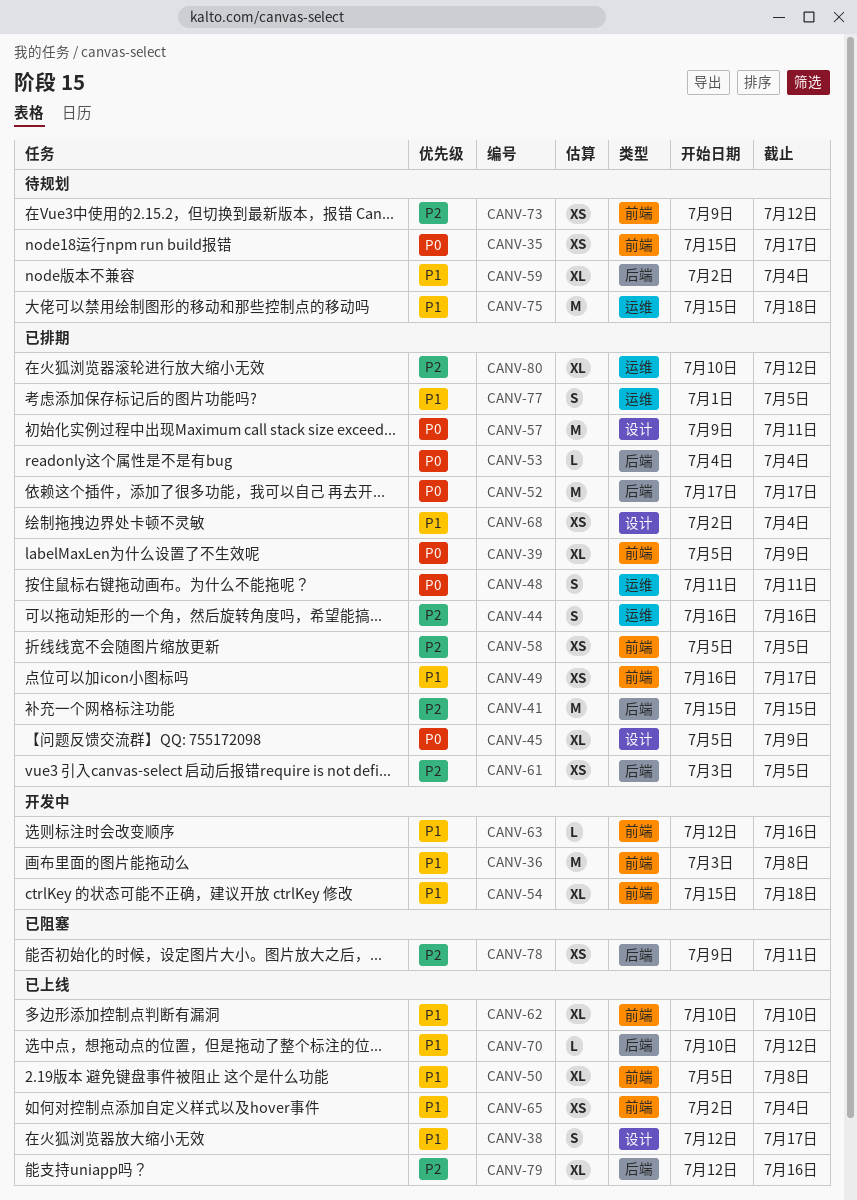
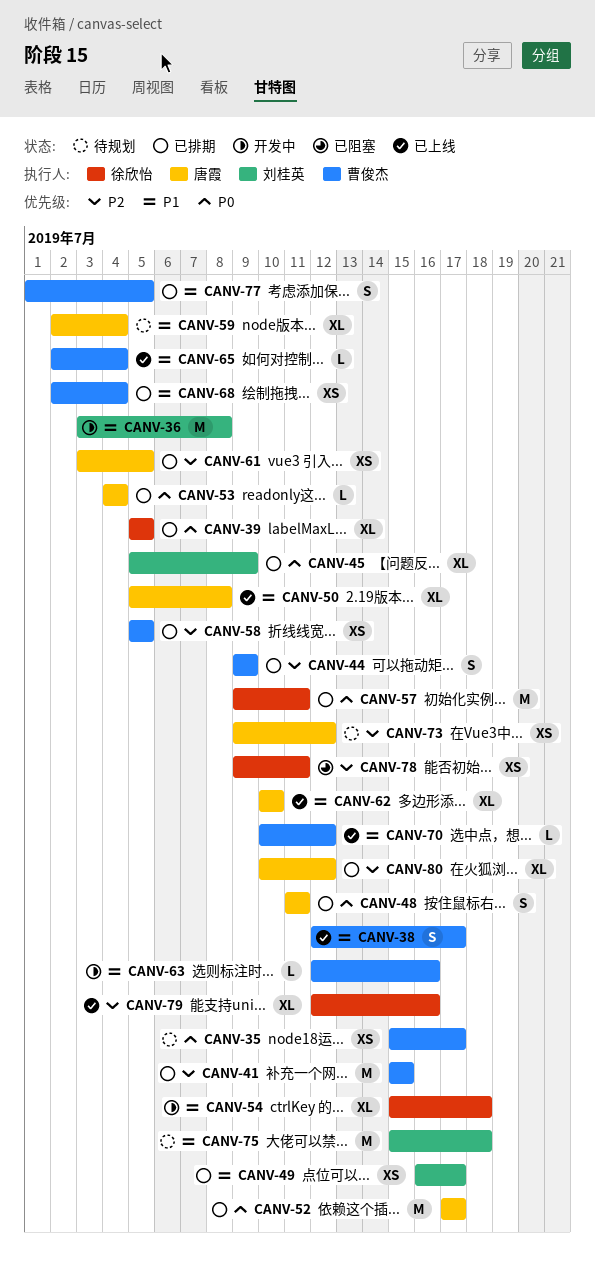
CANV-39, due: Jul 9 -> Jul 5
CANV-44, start: Jul 16 -> Jul 9
CANV-44, due: Jul 16 -> Jul 9
CANV-65, estimate: XS -> L

